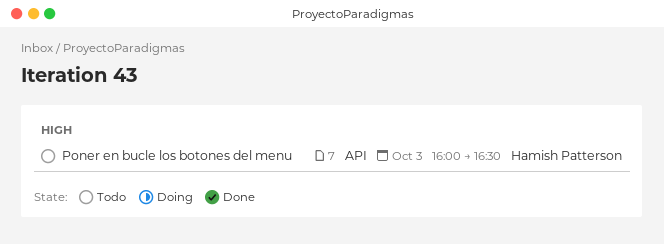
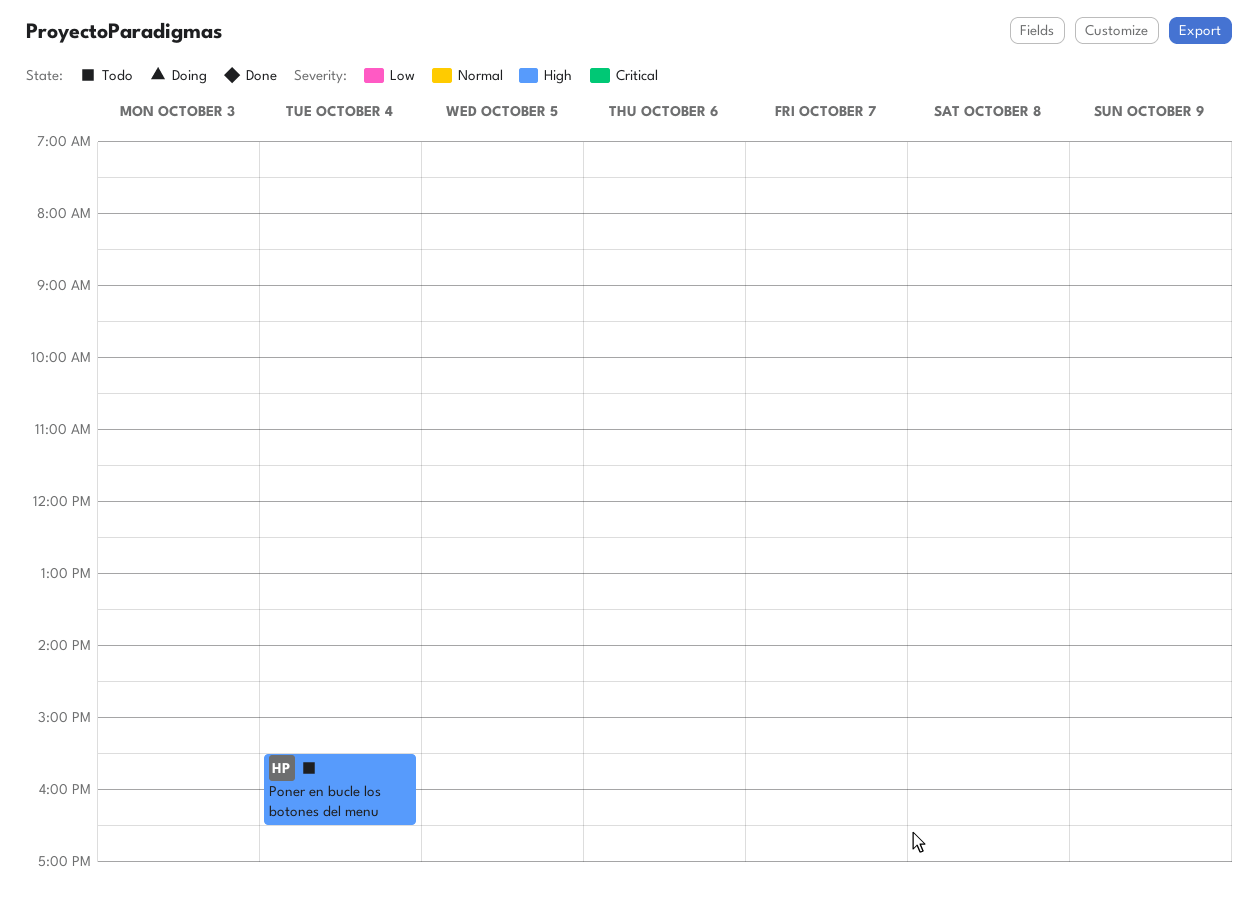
Poner en bucle los botones del menu, day: Oct 3 -> Oct 4
Poner en bucle los botones del menu, begins: 16:00 -> 15:30

